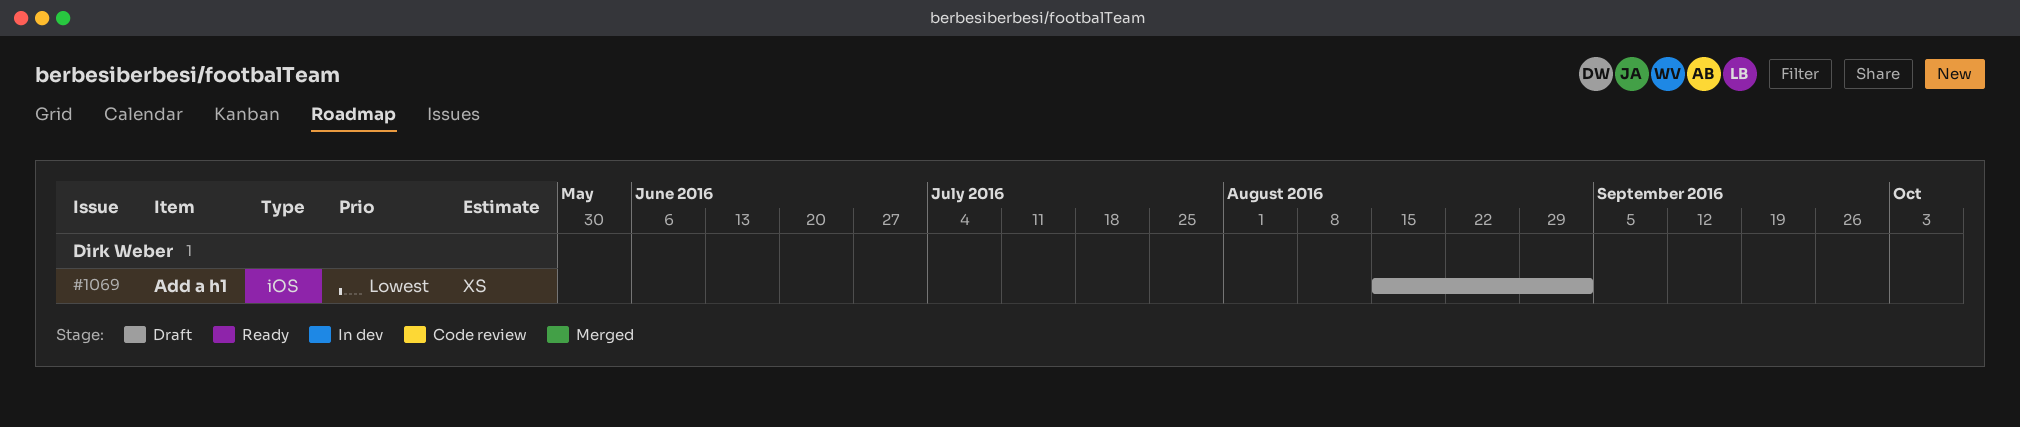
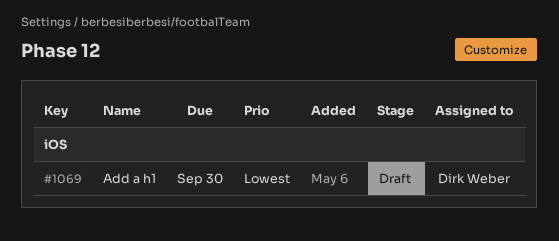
#1069, due: Sep 2 -> Sep 30

